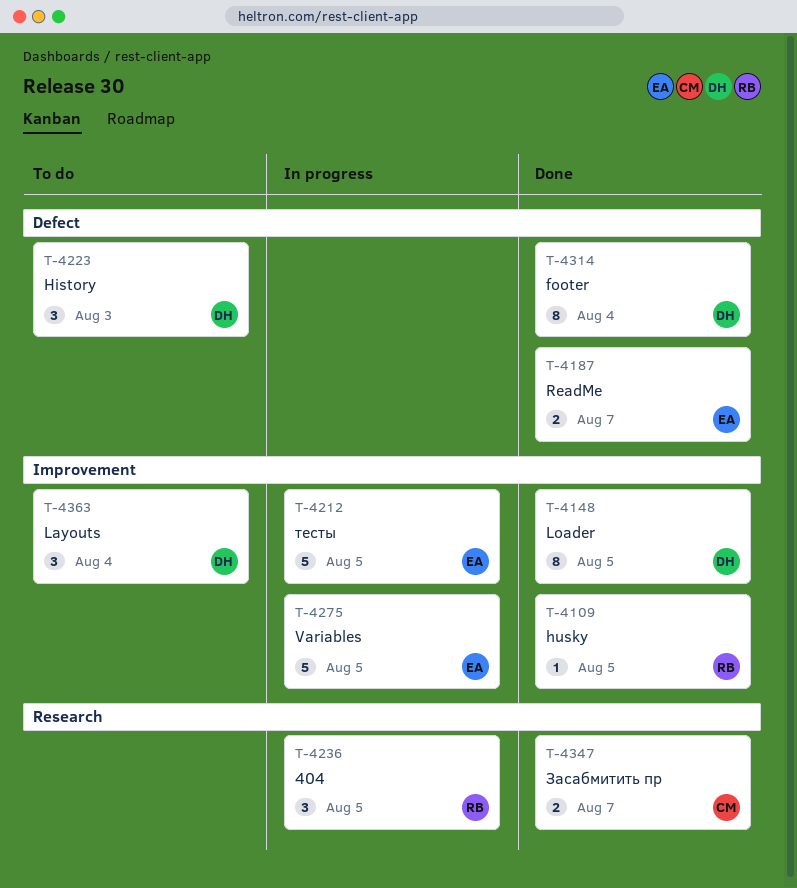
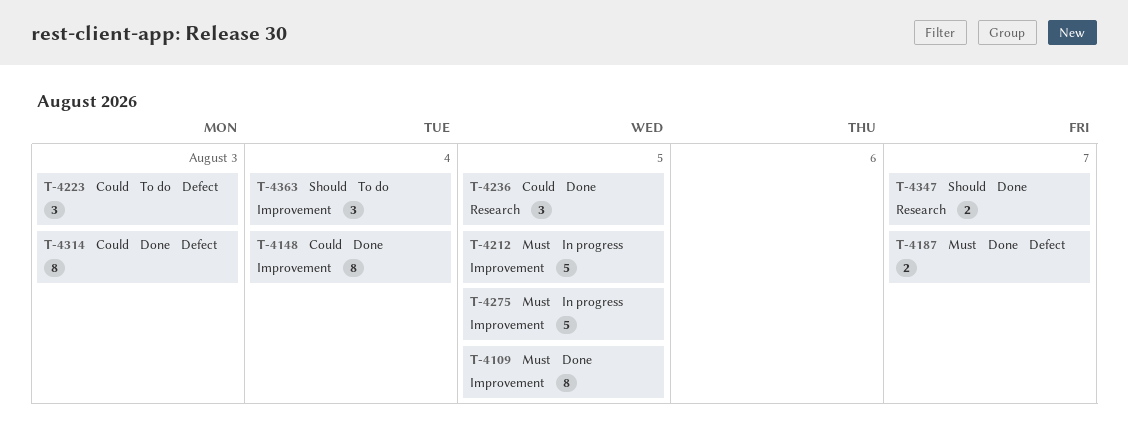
T-4109, estimate: 1 -> 8
T-4148, due: Aug 5 -> Aug 4
T-4236, status: In progress -> Done
T-4314, due: Aug 4 -> Aug 3

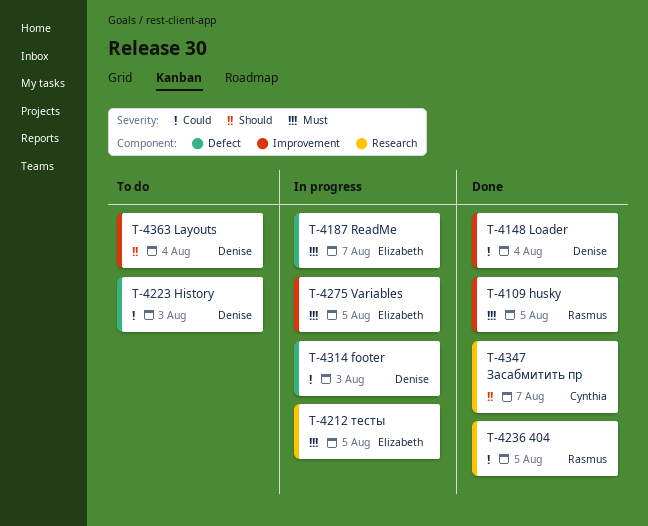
T-4187, status: Done -> In progress
T-4212, label: Improvement -> Research
T-4314, status: Done -> In progress

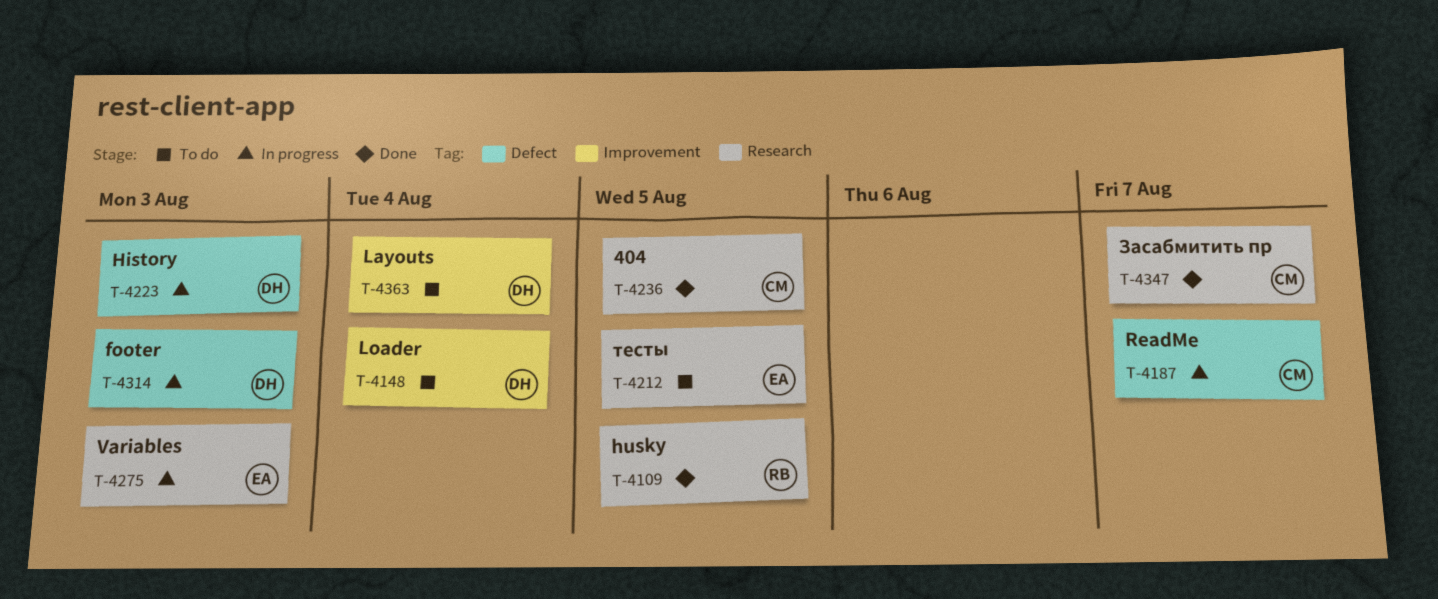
T-4109, label: Improvement -> Research
T-4148, status: Done -> To do
T-4187, owner: Elizabeth -> Cynthia
T-4212, status: In progress -> To do
T-4223, status: To do -> In progress
T-4236, owner: Rasmus -> Cynthia
T-4275, label: Improvement -> Research
T-4275, due: Aug 5 -> Aug 3

